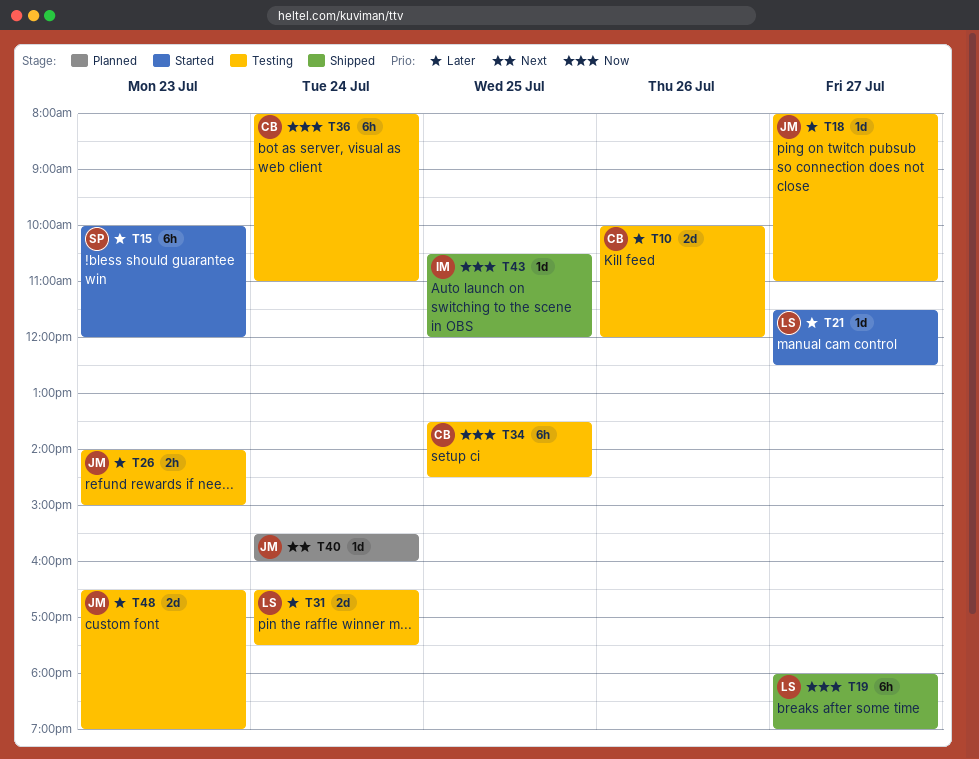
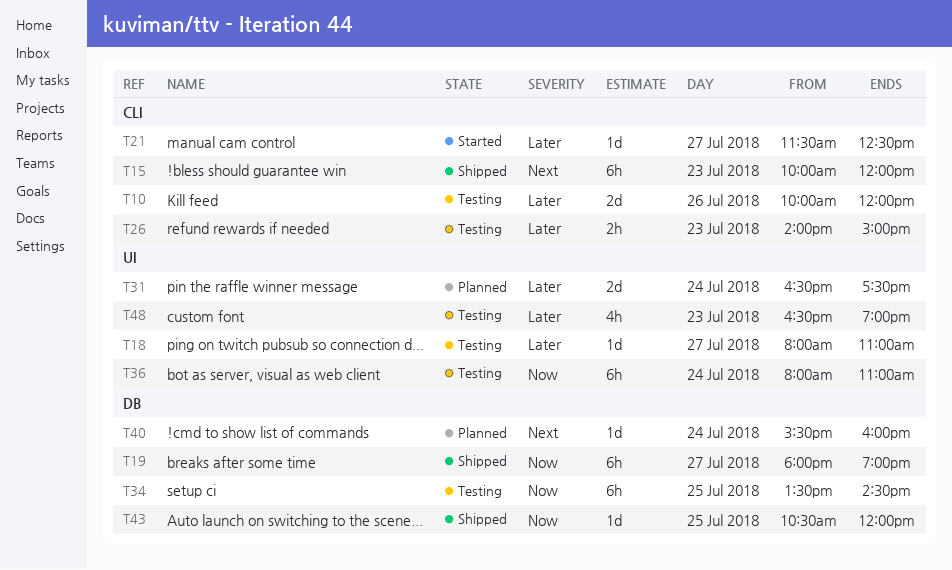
T15, status: Started -> Shipped
T15, priority: Later -> Next
T31, status: Testing -> Planned
T48, estimate: 2d -> 4h

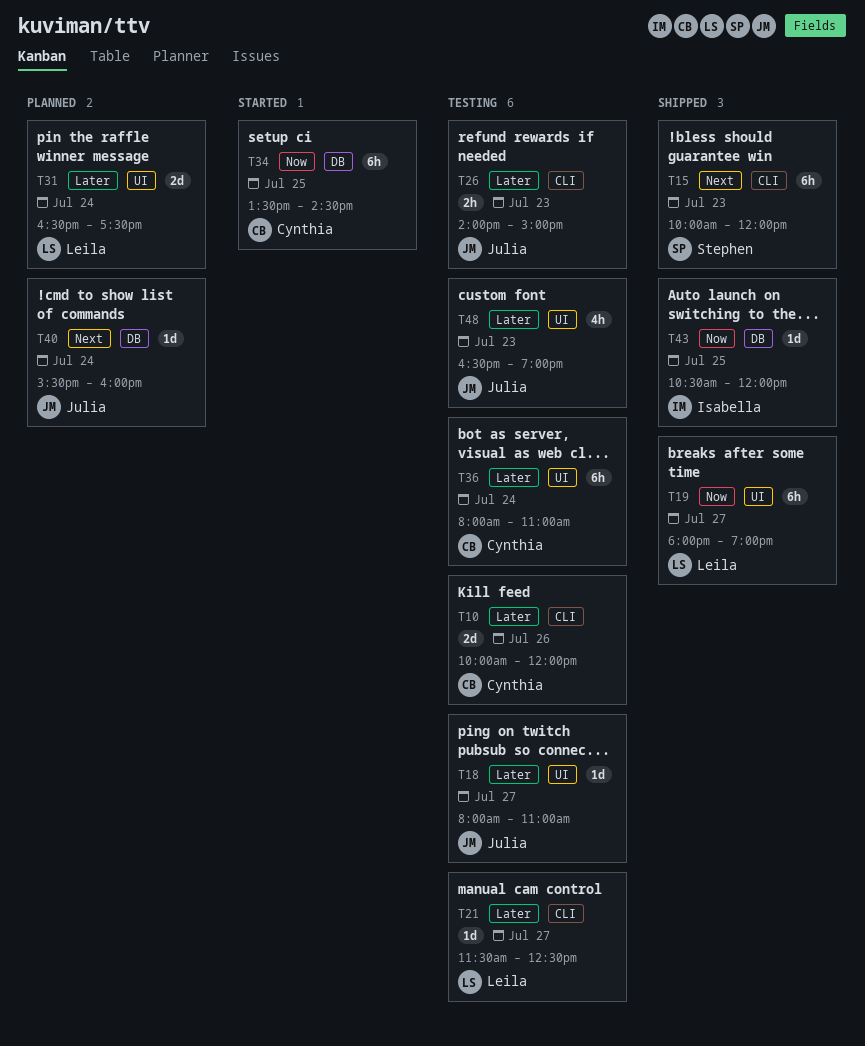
T19, label: DB -> UI
T21, status: Started -> Testing
T34, status: Testing -> Started
T36, priority: Now -> Later

